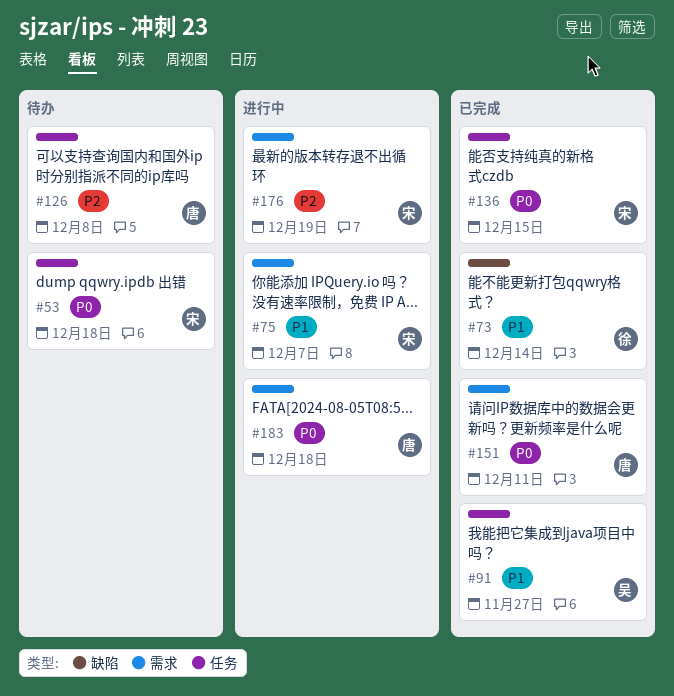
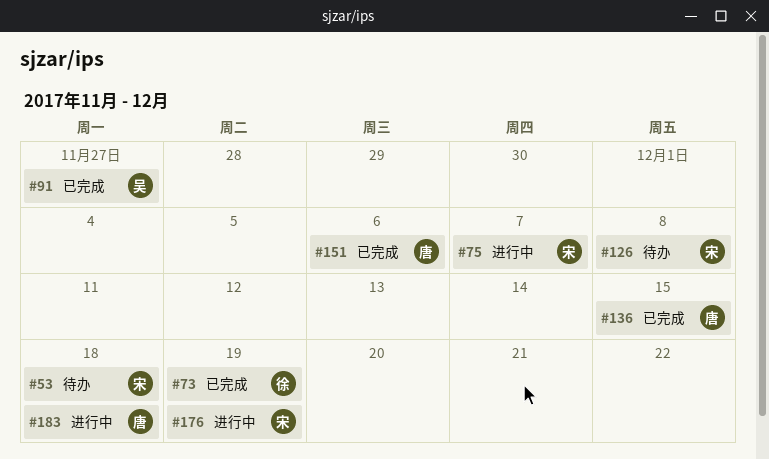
#73, due: Dec 14 -> Dec 19
#126, owner: 唐 -> 宋
#136, owner: 宋 -> 唐
#151, due: Dec 11 -> Dec 6

